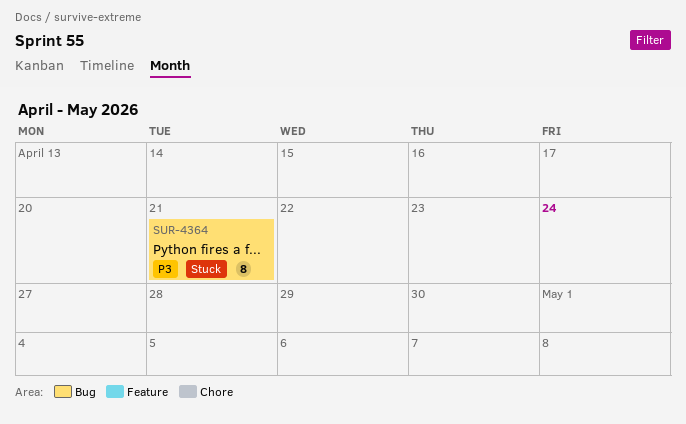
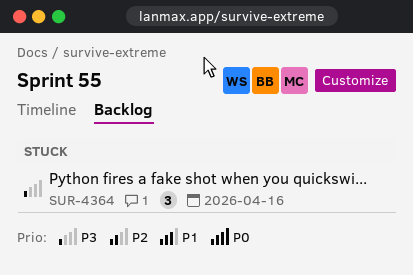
SUR-4364, estimate: 8 -> 3
SUR-4364, due: Apr 21 -> Apr 16

